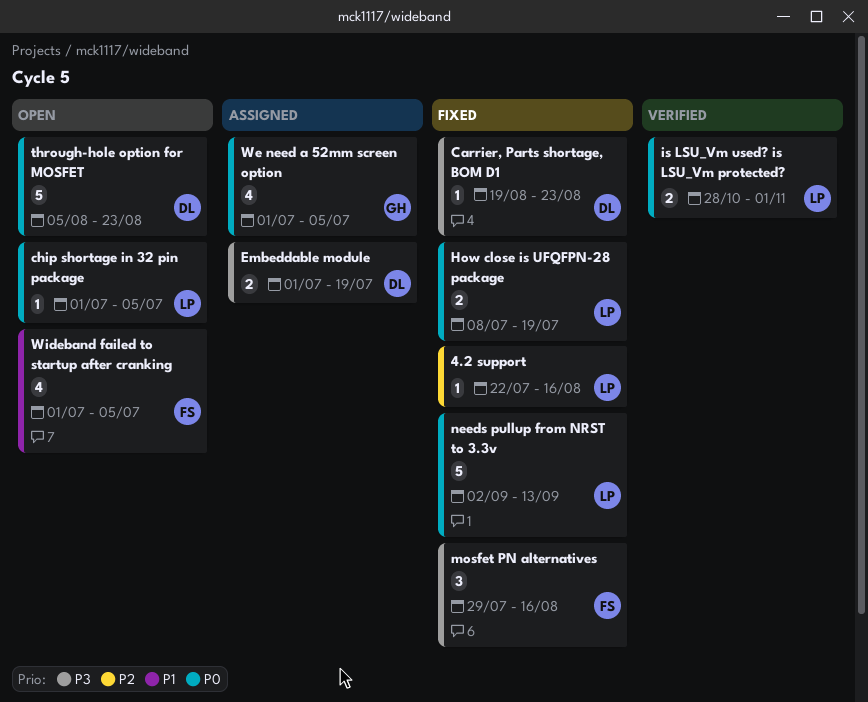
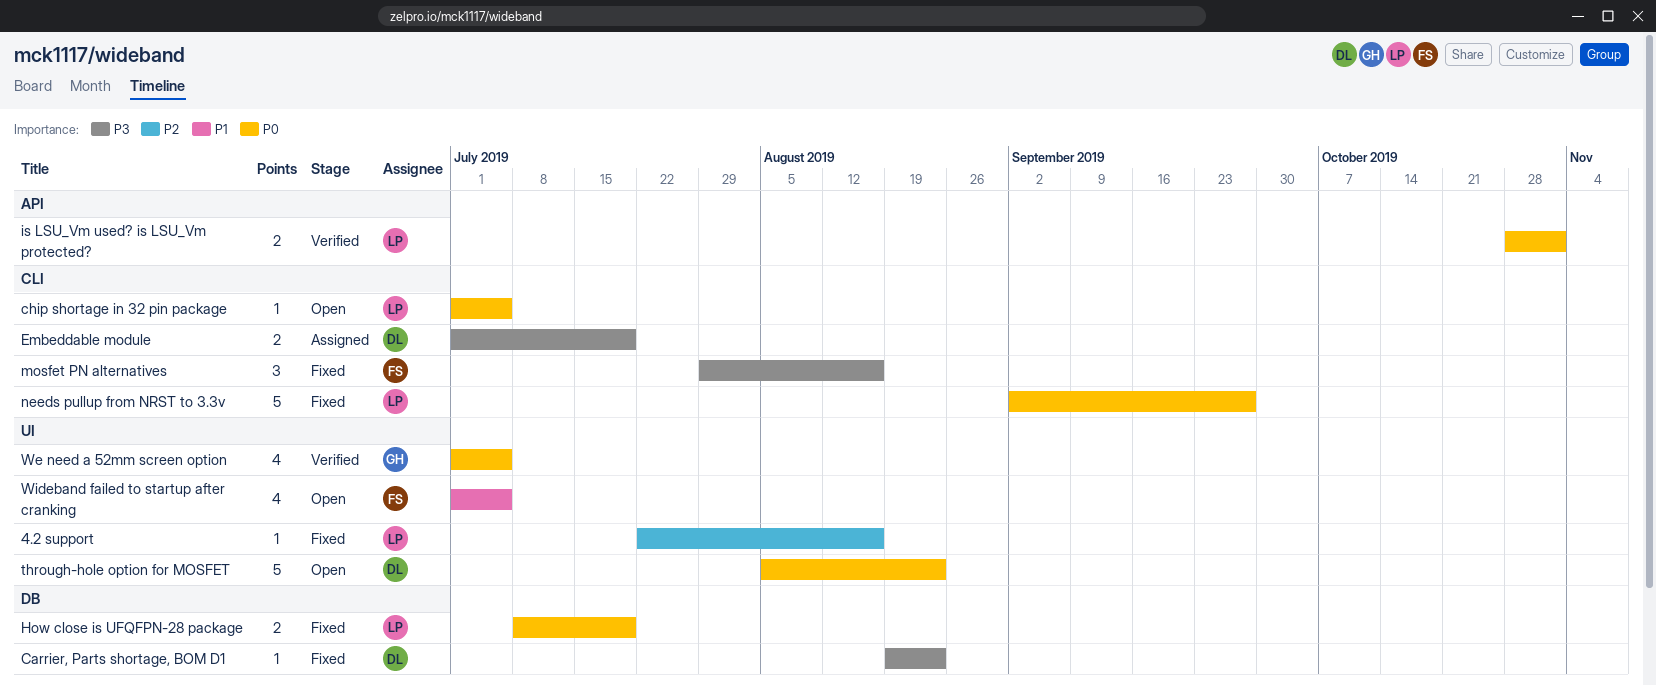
needs pullup from NRST to 3.3v, due: Sep 13 -> Sep 27
We need a 52mm screen option, status: Assigned -> Verified

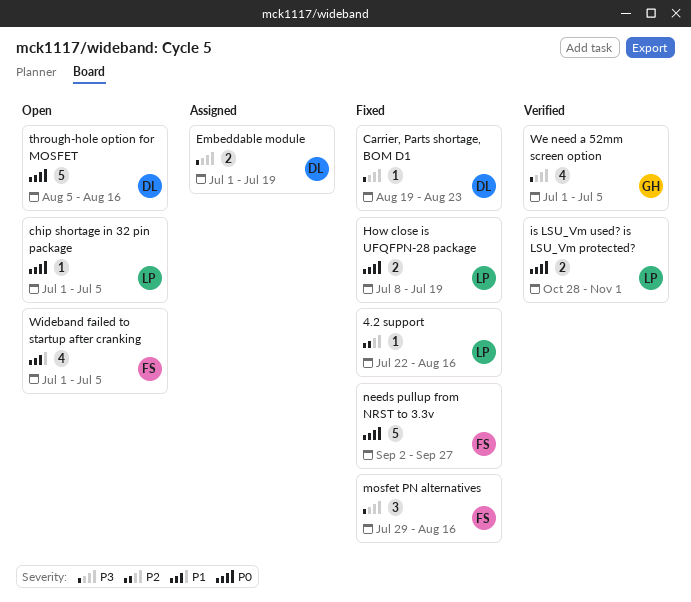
needs pullup from NRST to 3.3v, owner: LP -> FS
through-hole option for MOSFET, due: Aug 23 -> Aug 16
We need a 52mm screen option, priority: P0 -> P3

